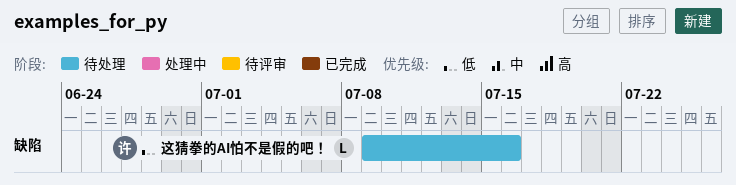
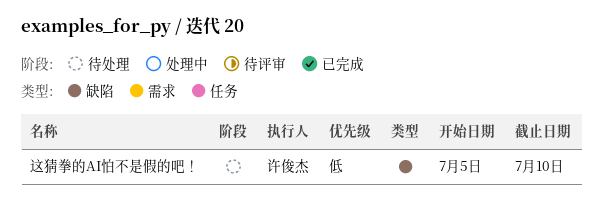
这猜拳的AI怕不是假的吧！, start: Jul 9 -> Jul 5
这猜拳的AI怕不是假的吧！, due: Jul 16 -> Jul 10

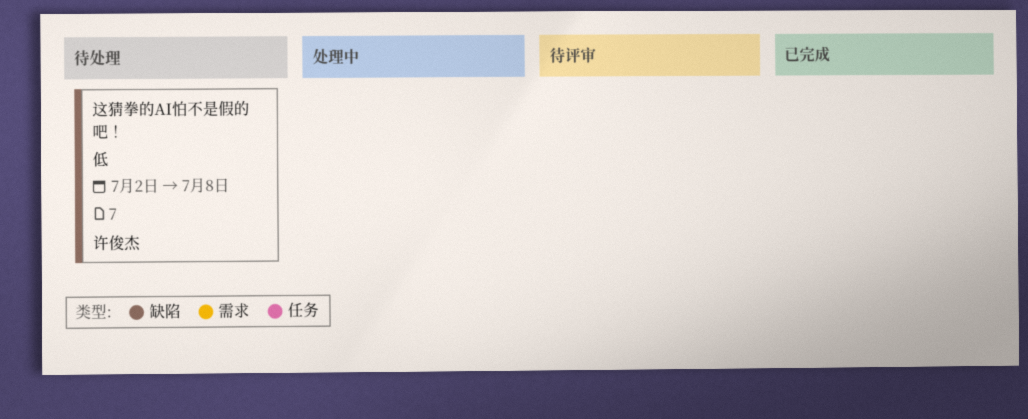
这猜拳的AI怕不是假的吧！, start: Jul 5 -> Jul 2
这猜拳的AI怕不是假的吧！, due: Jul 10 -> Jul 8

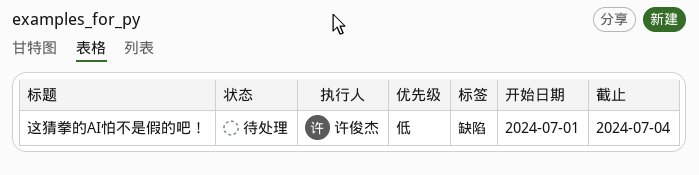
这猜拳的AI怕不是假的吧！, start: Jul 2 -> Jul 1
这猜拳的AI怕不是假的吧！, due: Jul 8 -> Jul 4

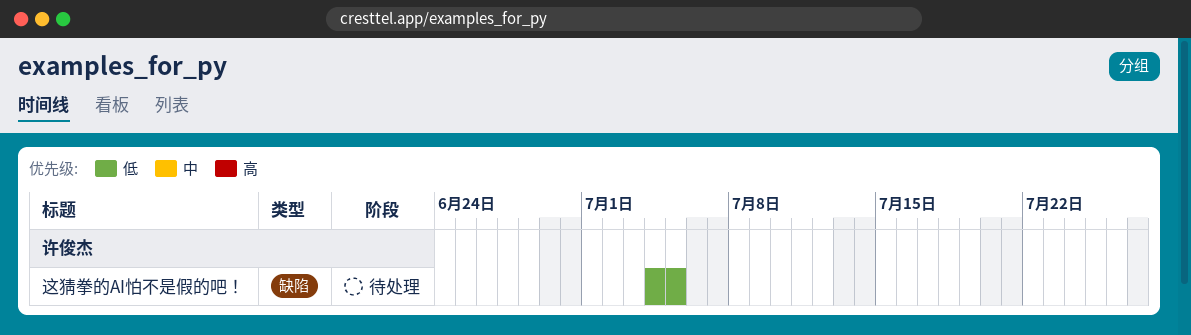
这猜拳的AI怕不是假的吧！, start: Jul 1 -> Jul 4
这猜拳的AI怕不是假的吧！, due: Jul 4 -> Jul 5

